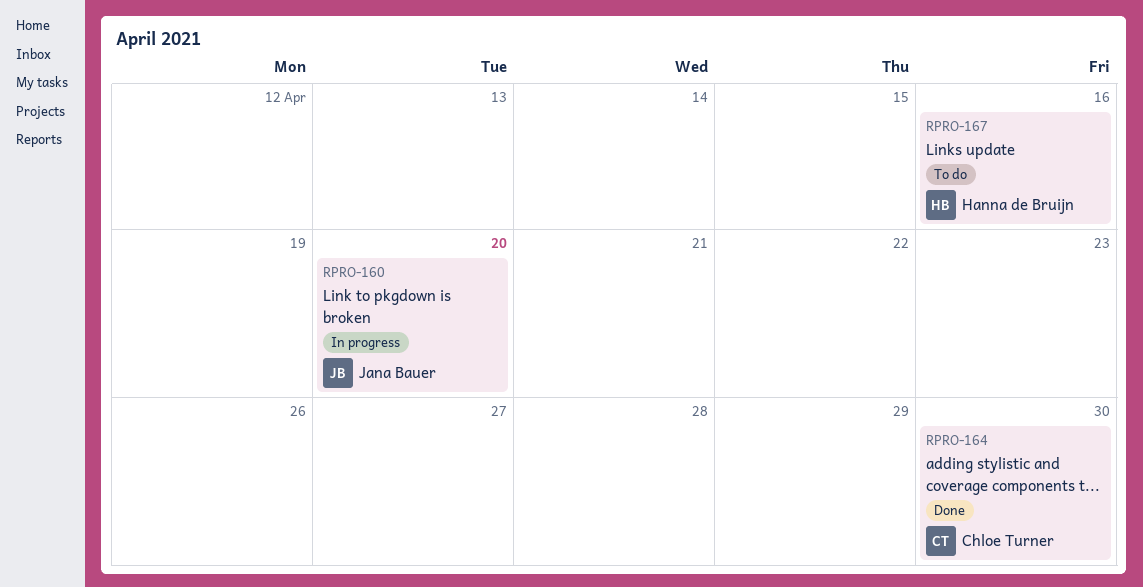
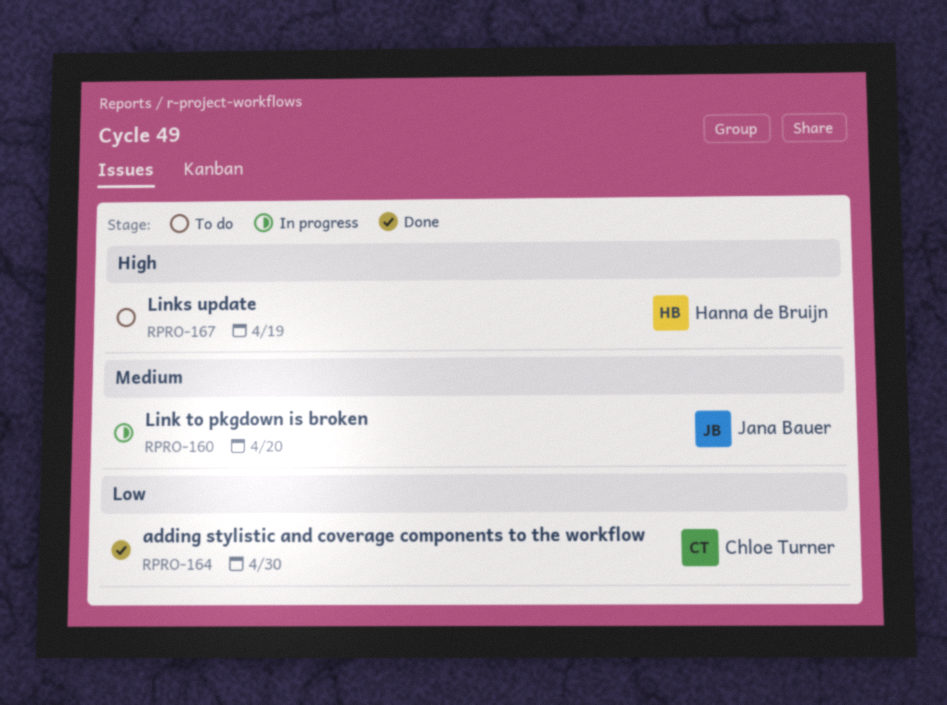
RPRO-167, due: Apr 16 -> Apr 19

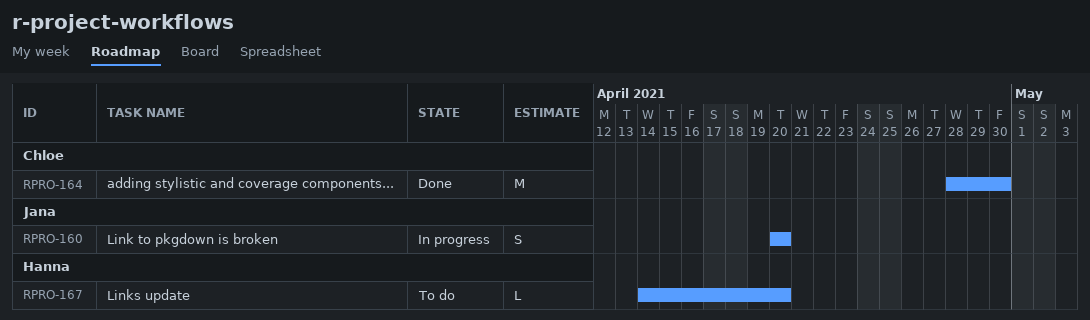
RPRO-167, due: Apr 19 -> Apr 20

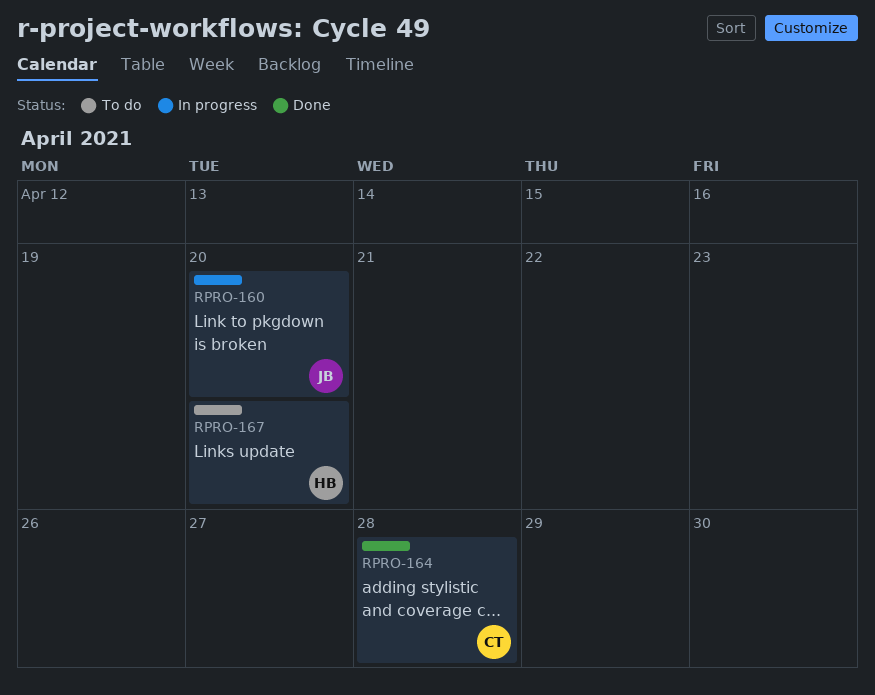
RPRO-164, due: Apr 30 -> Apr 28

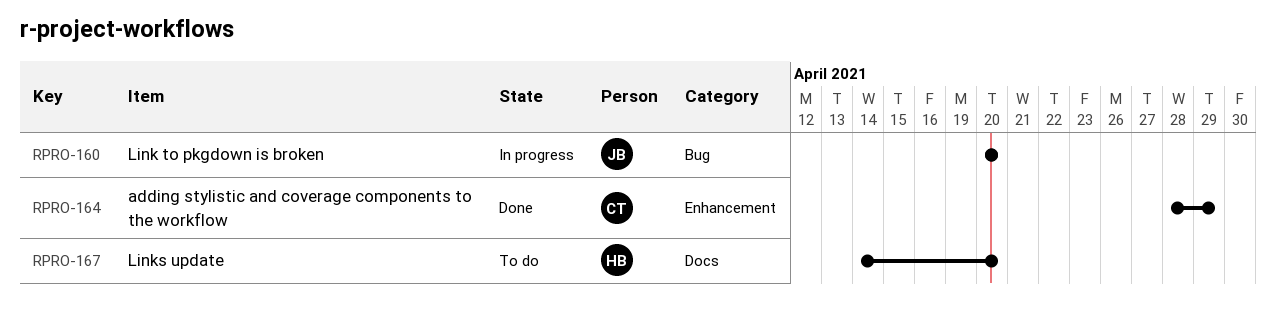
RPRO-164, due: Apr 28 -> Apr 29

